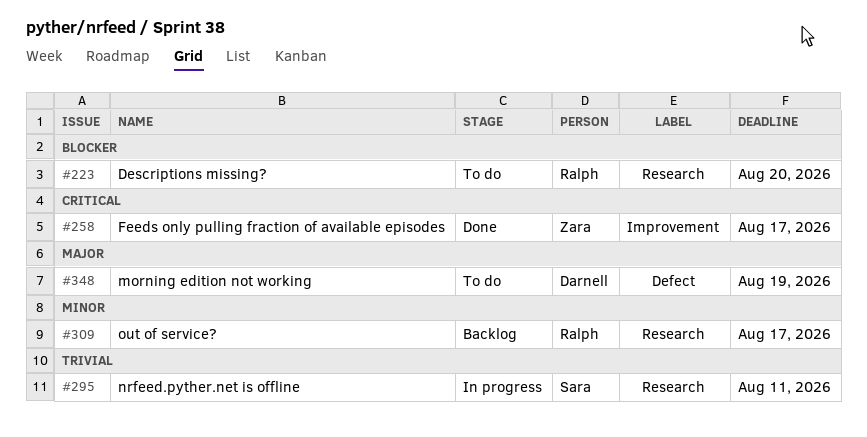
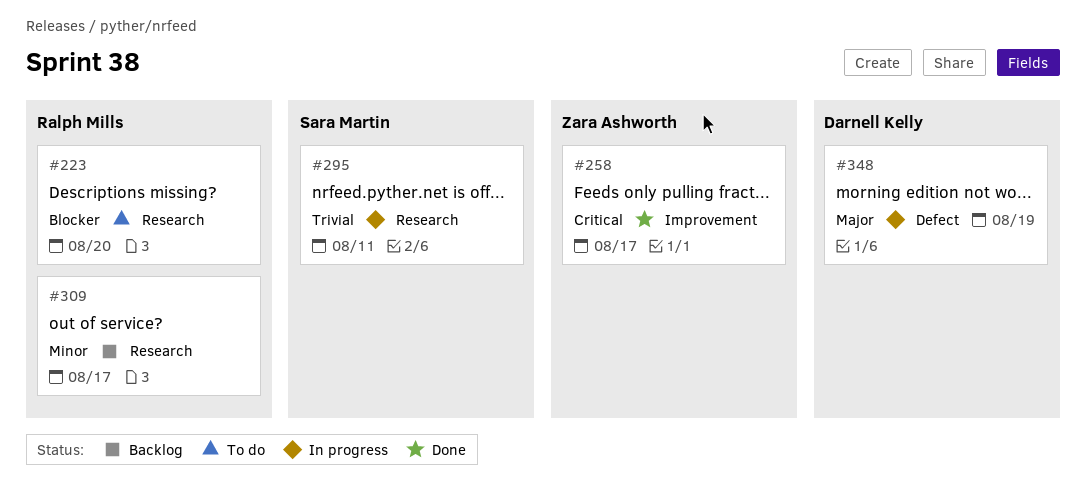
#348, status: To do -> In progress

